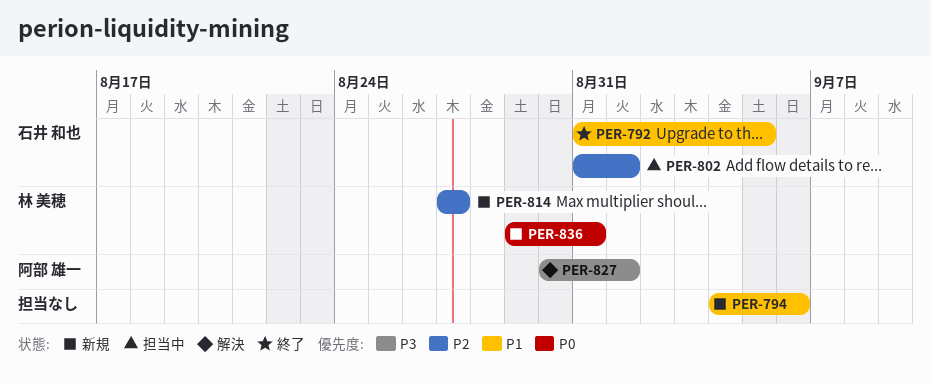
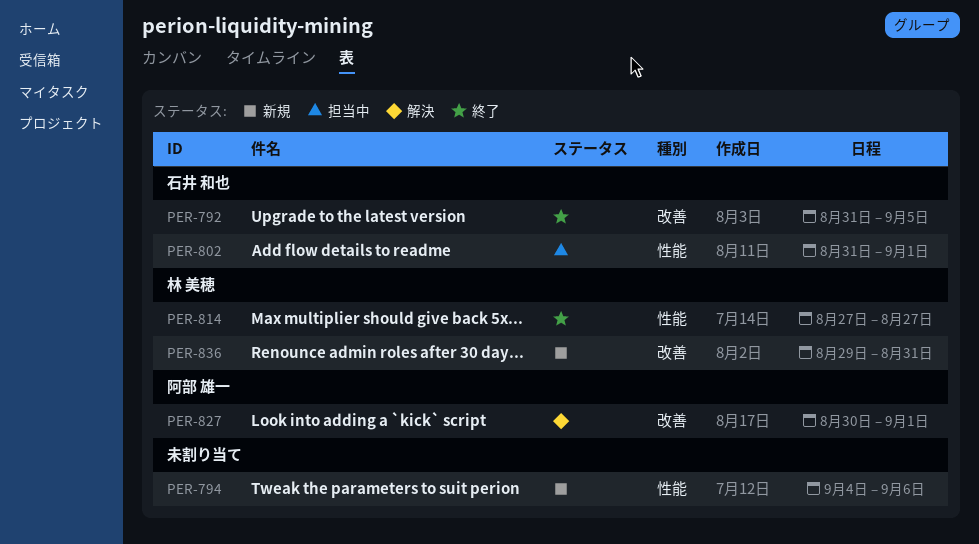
PER-814, status: 新規 -> 終了

